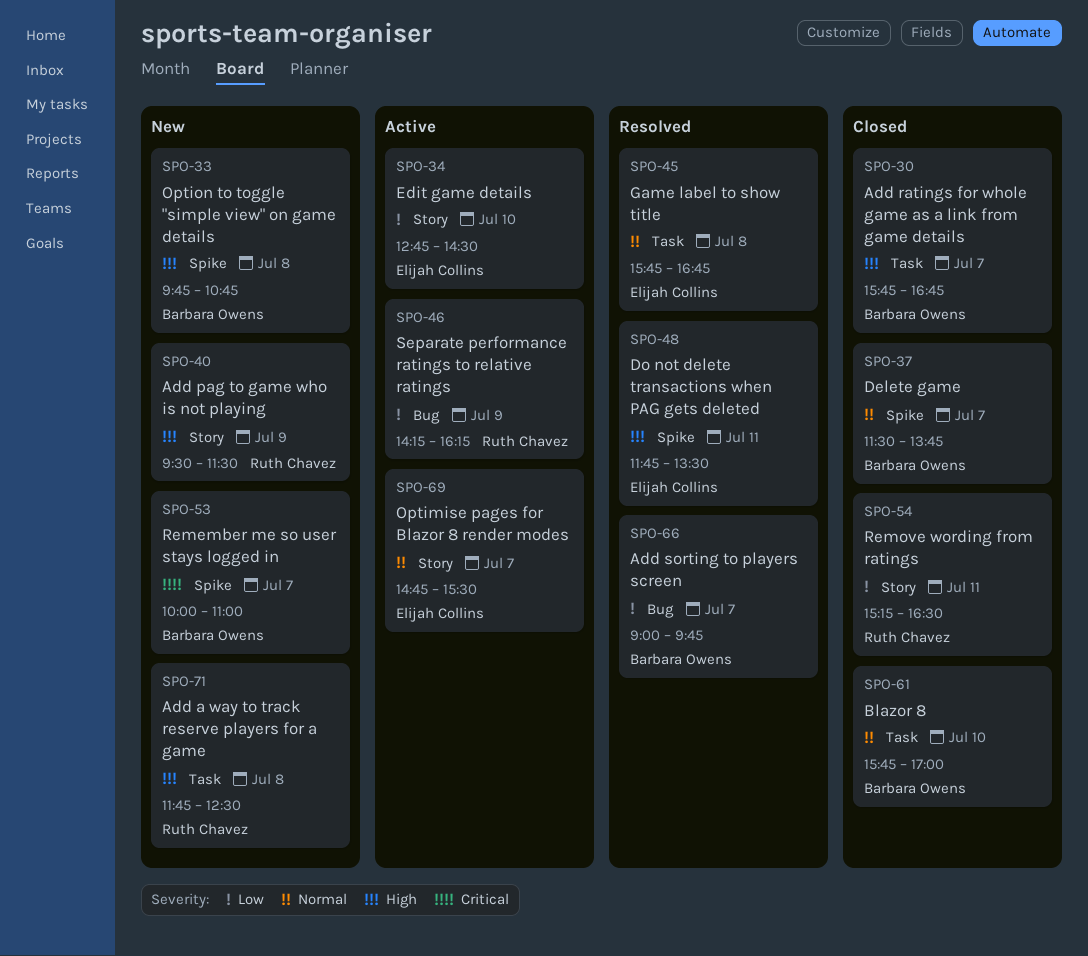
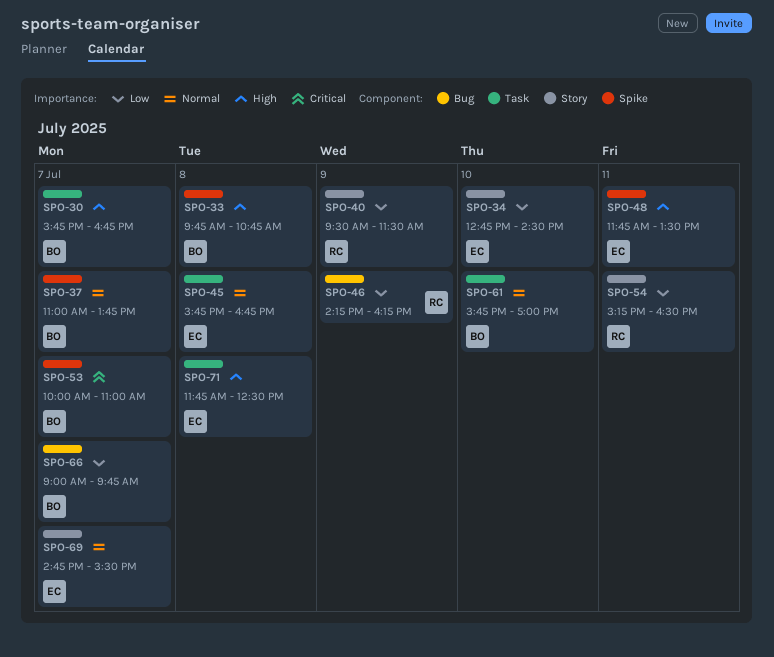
SPO-37, begins: 11:30 -> 11:00
SPO-40, priority: High -> Low
SPO-71, owner: Ruth Chavez -> Elijah Collins

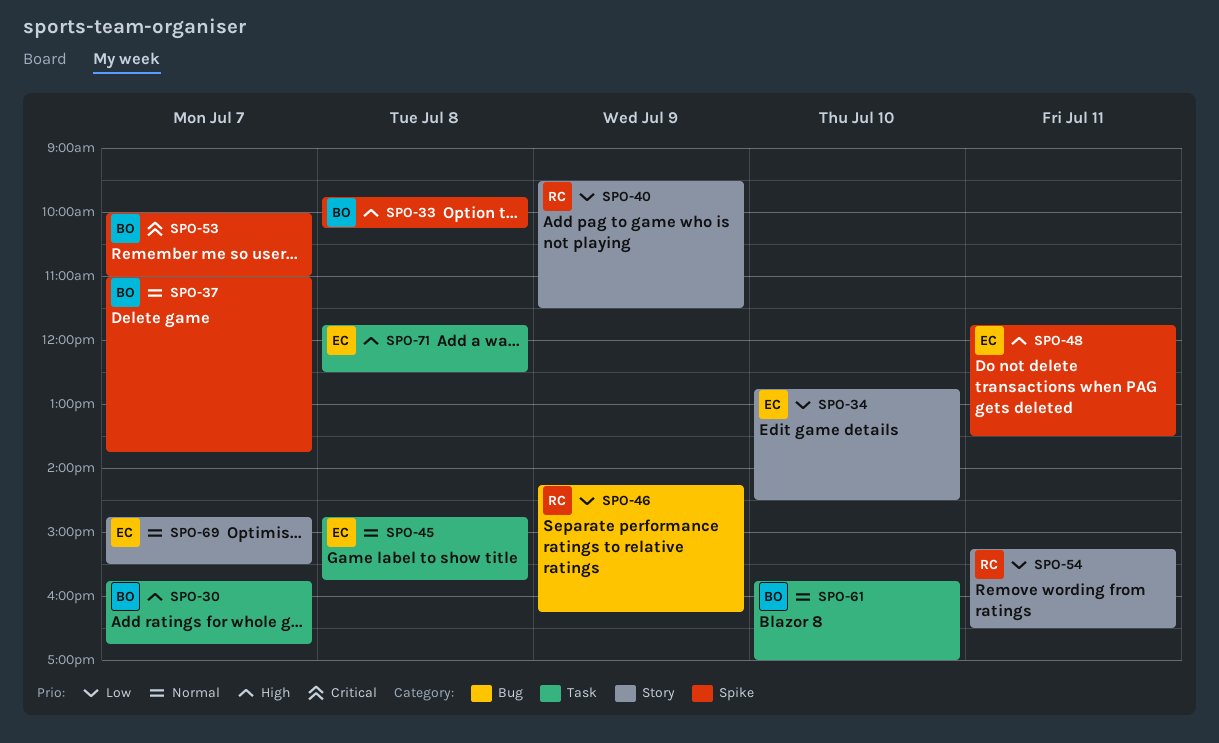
SPO-33, ends: 10:45 -> 10:15
SPO-45, begins: 15:45 -> 14:45
SPO-45, ends: 16:45 -> 15:45
SPO-66: present -> none

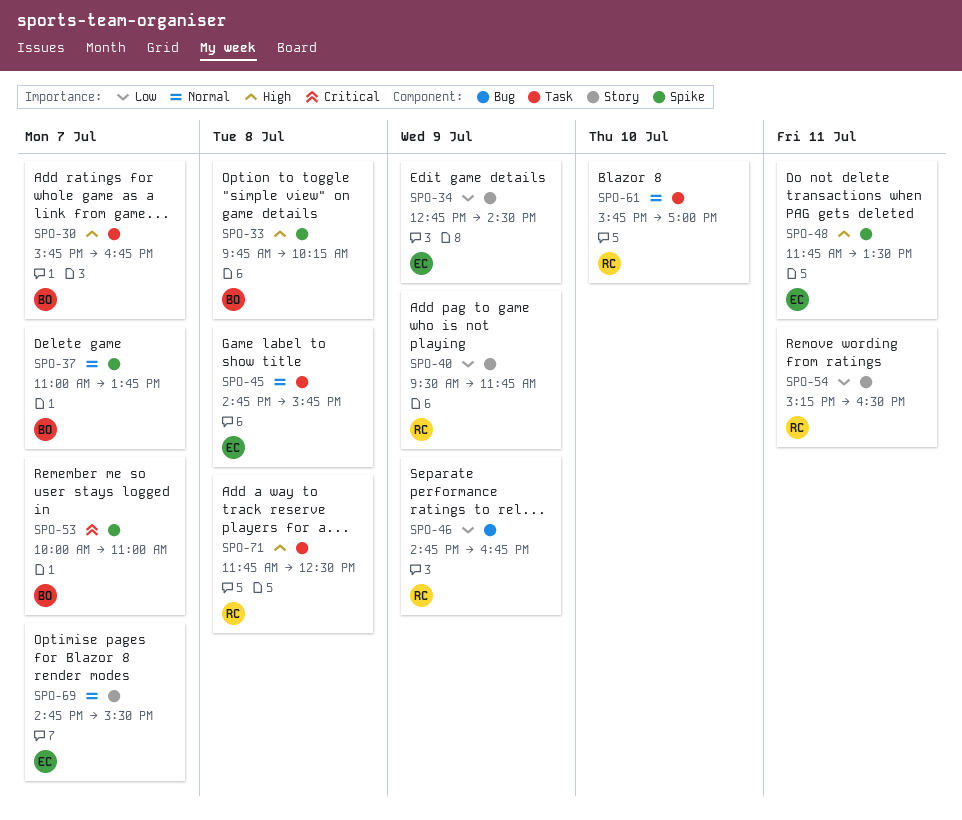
SPO-34, day: Jul 10 -> Jul 9
SPO-40, ends: 11:30 -> 11:45
SPO-46, begins: 14:15 -> 14:45
SPO-46, ends: 16:15 -> 16:45
SPO-61, owner: BO -> RC
SPO-71, owner: EC -> RC

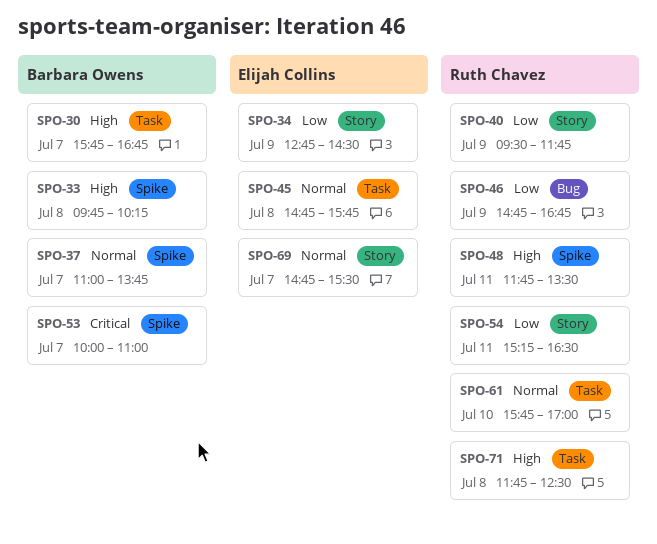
SPO-48, owner: Elijah Collins -> Ruth Chavez

